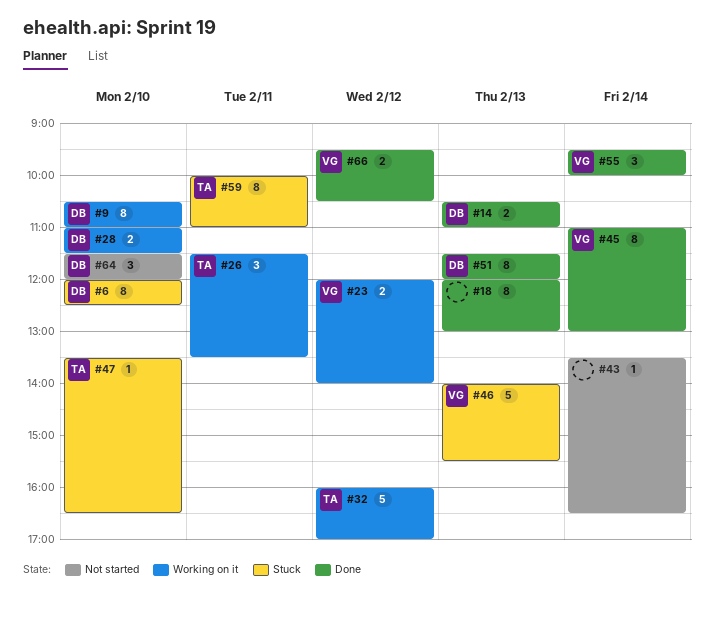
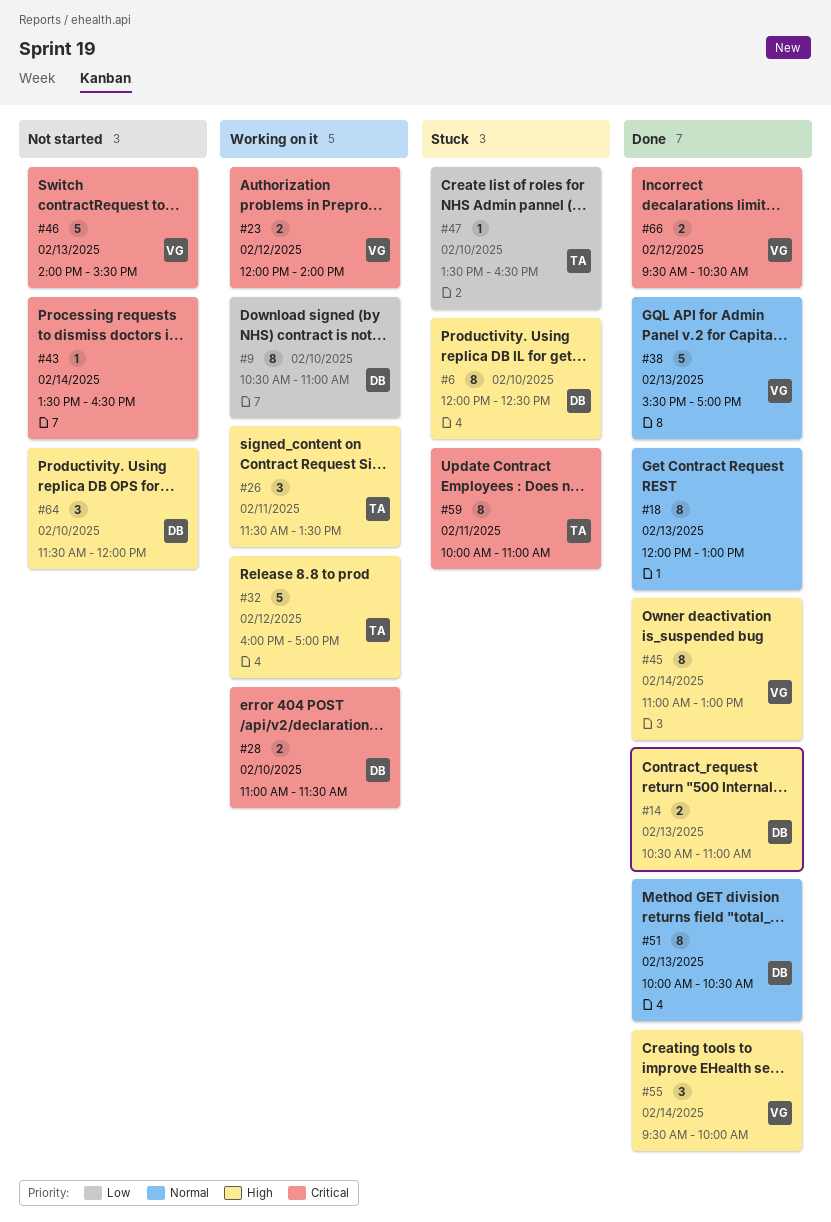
#38: none -> present
#46, status: Stuck -> Not started
#51, begins: 11:30 -> 10:00
#51, ends: 12:00 -> 10:30

